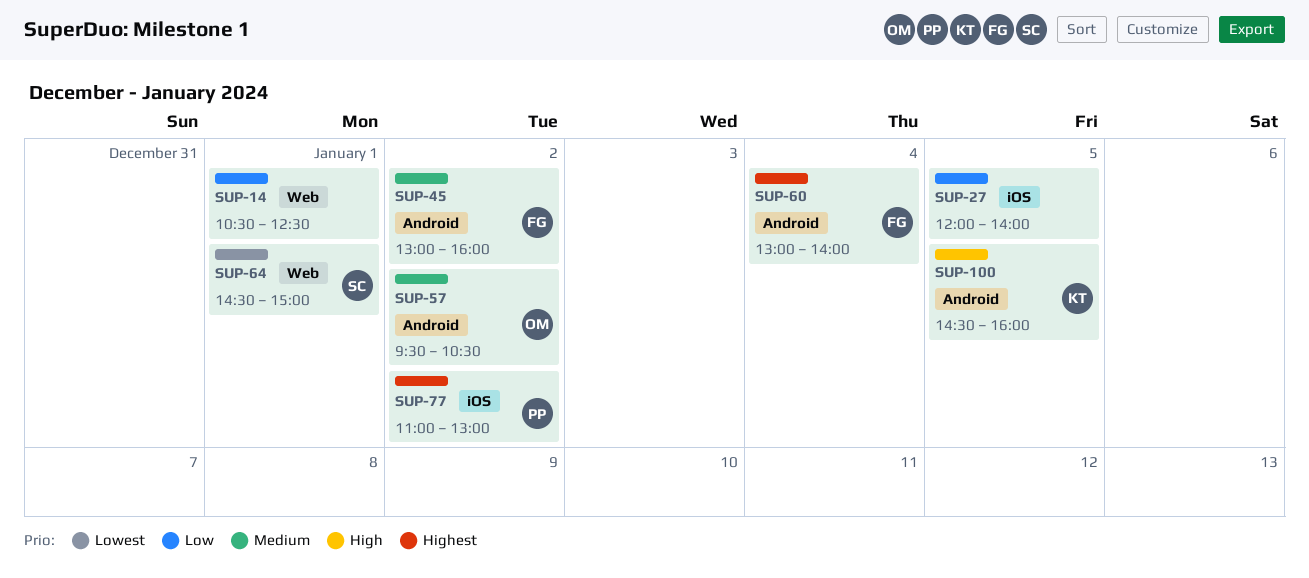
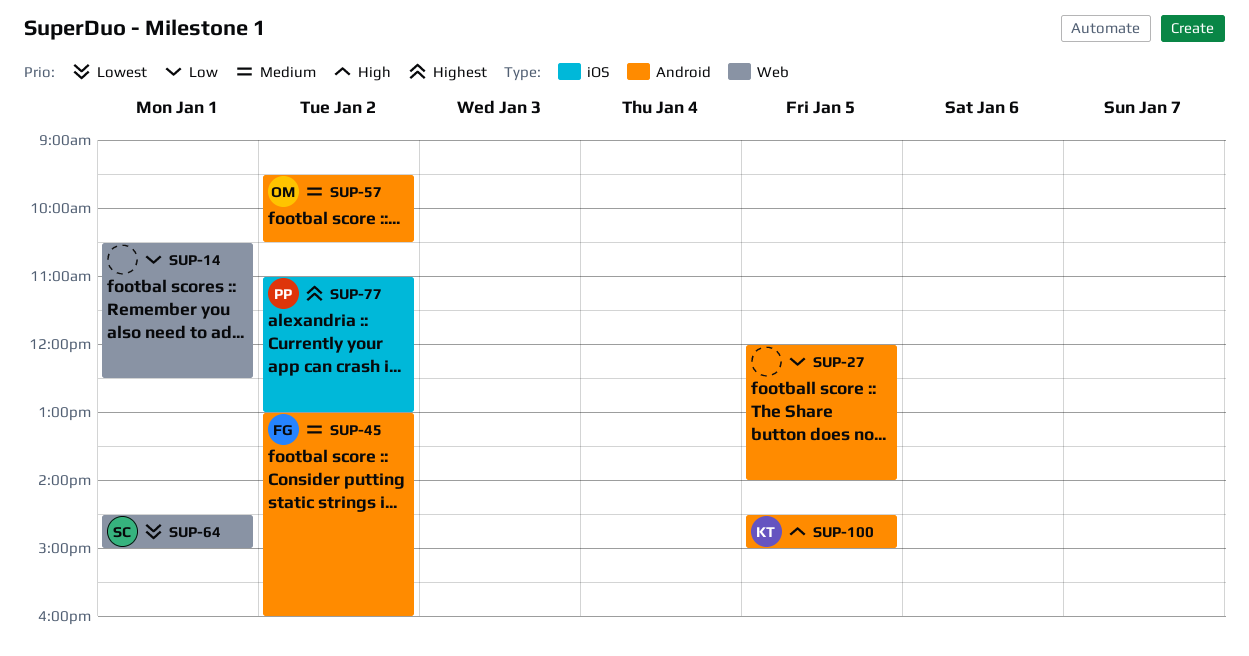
SUP-27, label: iOS -> Android
SUP-60: present -> none
SUP-100, ends: 16:00 -> 15:00

